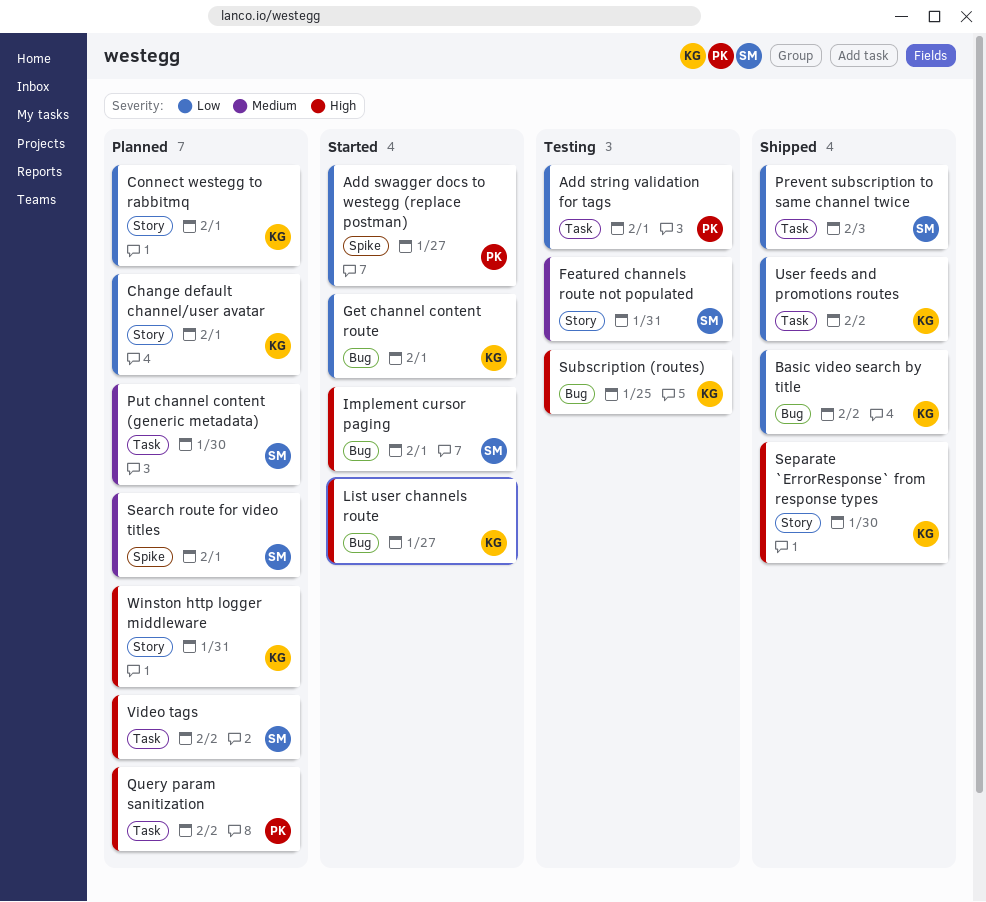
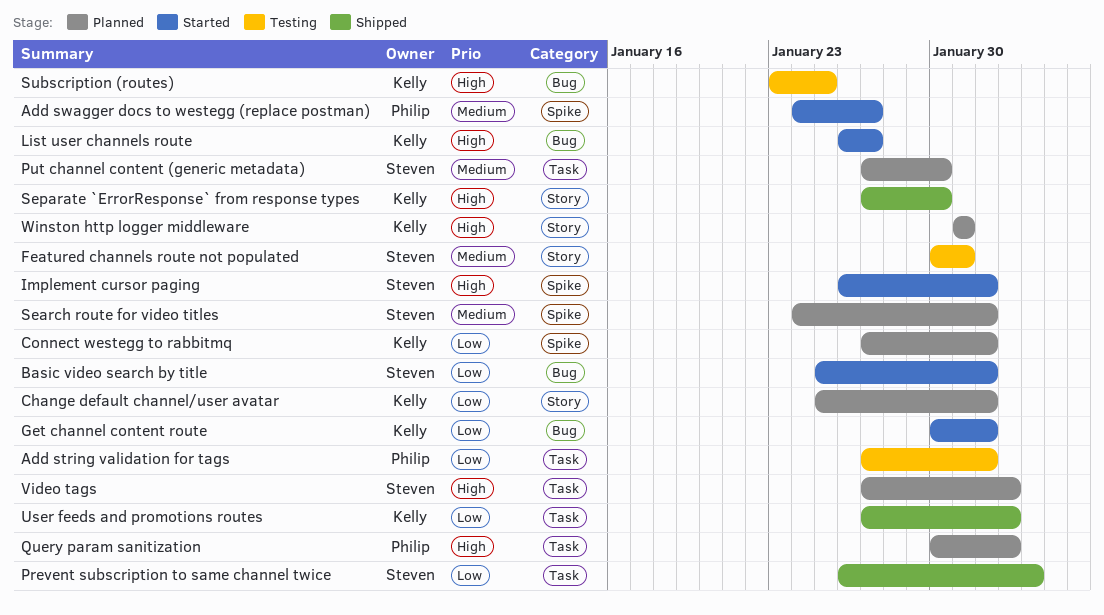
Add swagger docs to westegg (replace postman), priority: Low -> Medium
Basic video search by title, status: Shipped -> Started
Basic video search by title, owner: Kelly -> Steven
Basic video search by title, due: Feb 2 -> Feb 1
Connect westegg to rabbitmq, label: Story -> Spike
Implement cursor paging, label: Bug -> Spike

